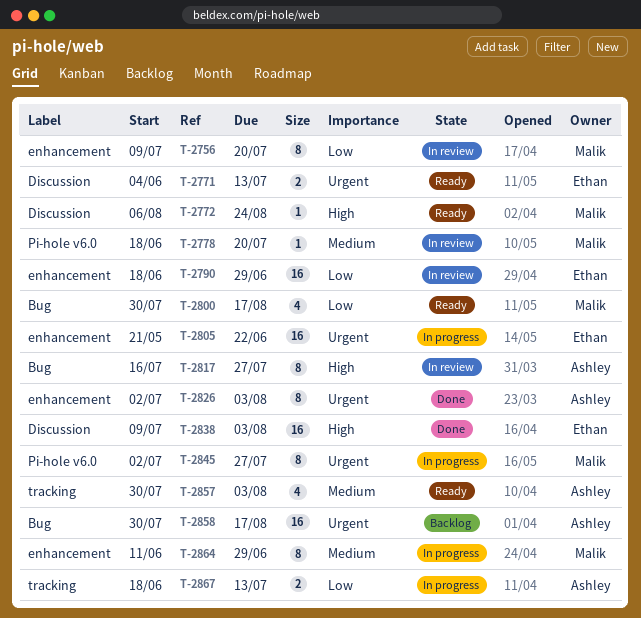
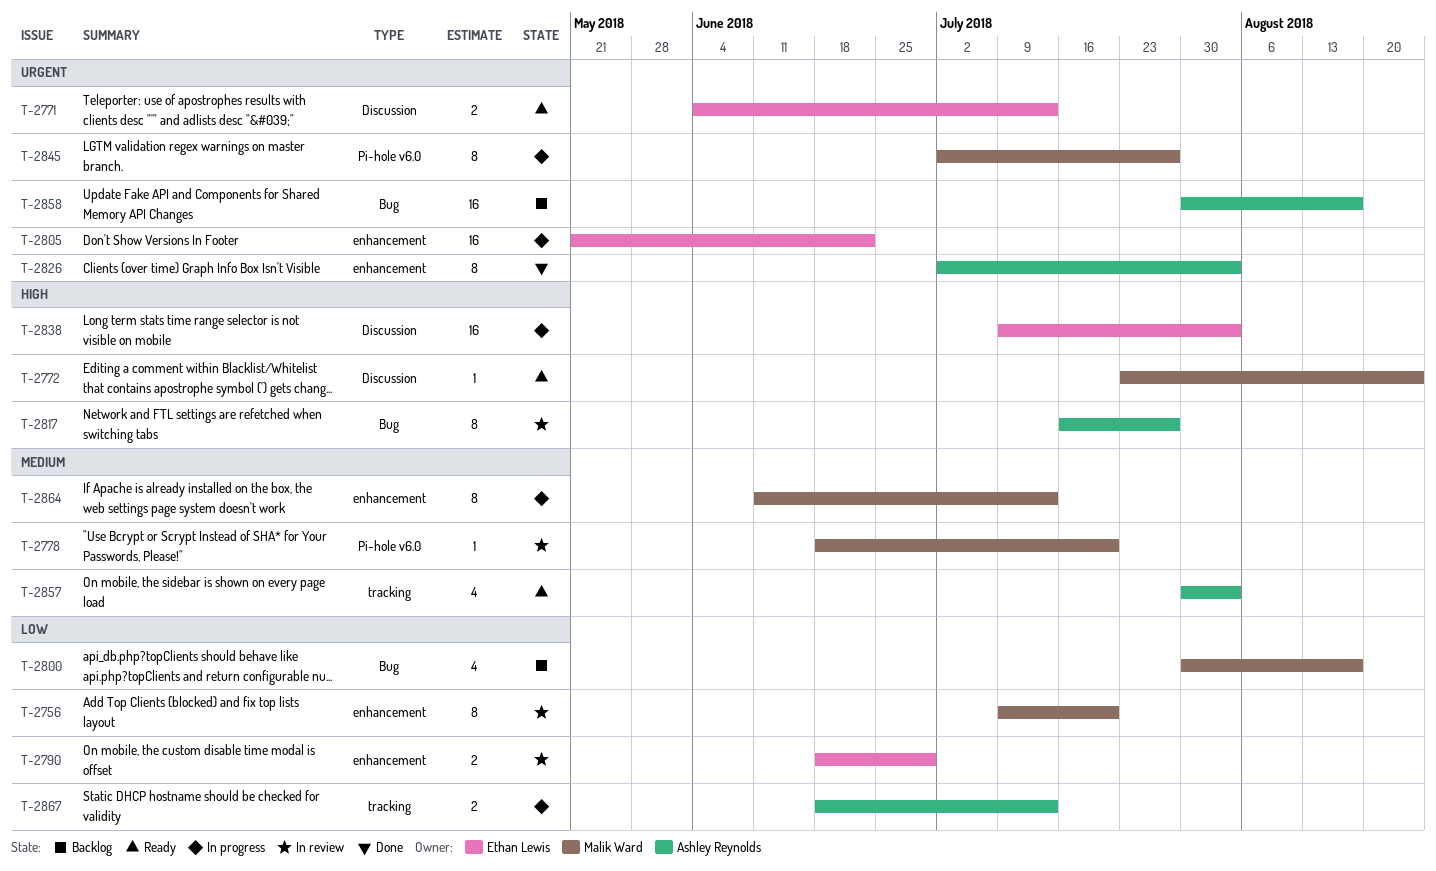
T-2772, start: Aug 6 -> Jul 23
T-2790, estimate: 16 -> 2
T-2800, status: Ready -> Backlog
T-2838, status: Done -> In progress
T-2864, due: Jun 29 -> Jul 13

